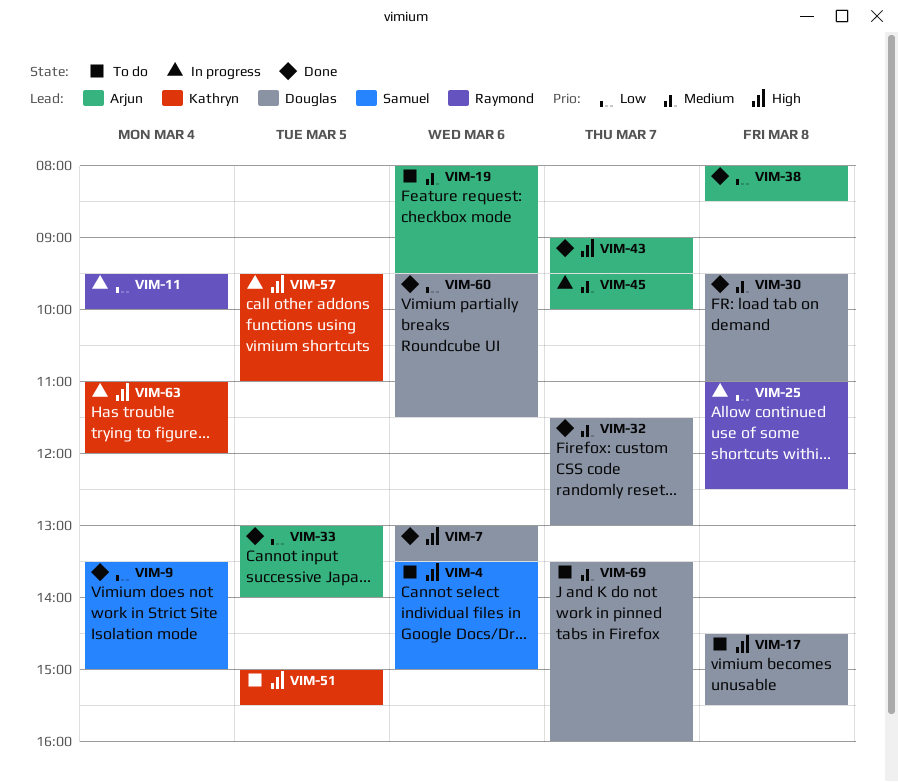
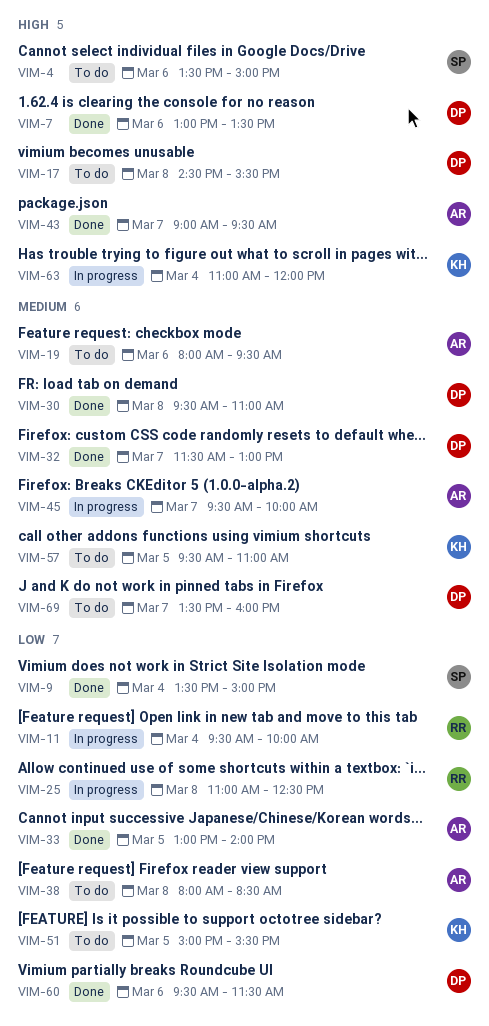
VIM-38, status: Done -> To do
VIM-51, priority: High -> Low
VIM-57, status: In progress -> To do
VIM-57, priority: High -> Medium

